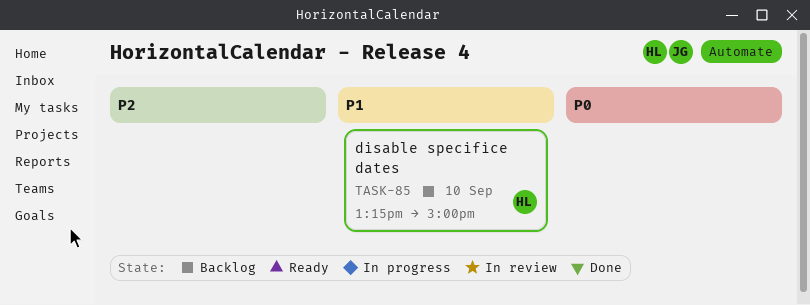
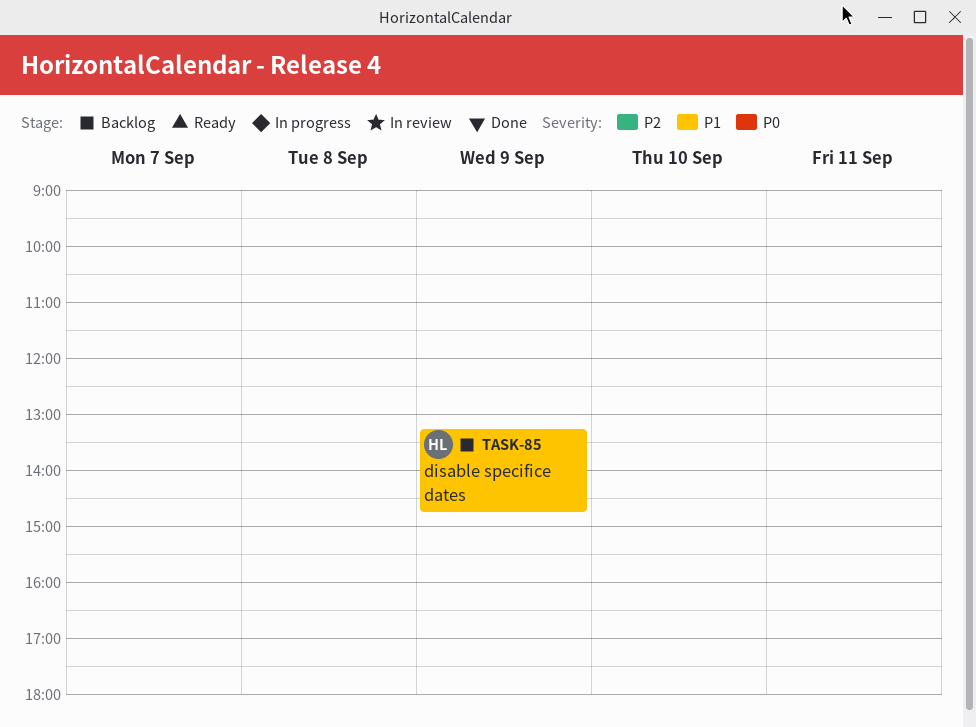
TASK-85, day: Sep 10 -> Sep 9
TASK-85, ends: 15:00 -> 14:45

